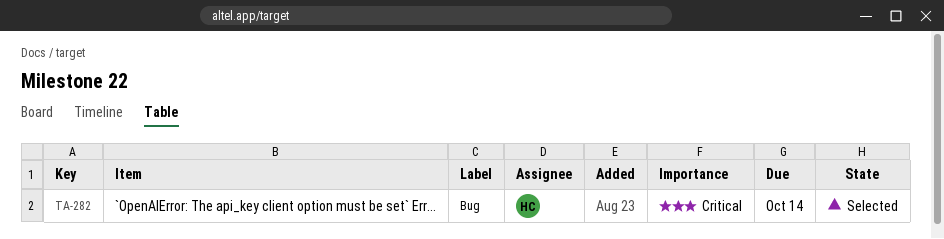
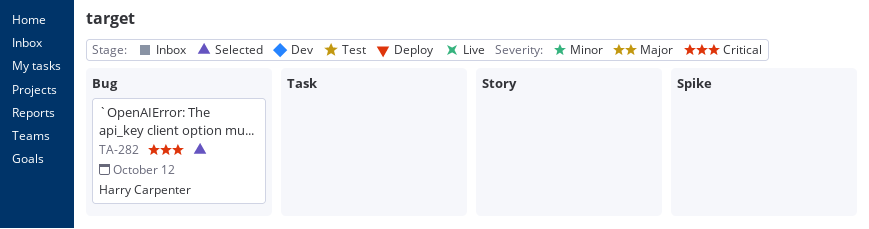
TA-282, due: Oct 14 -> Oct 12

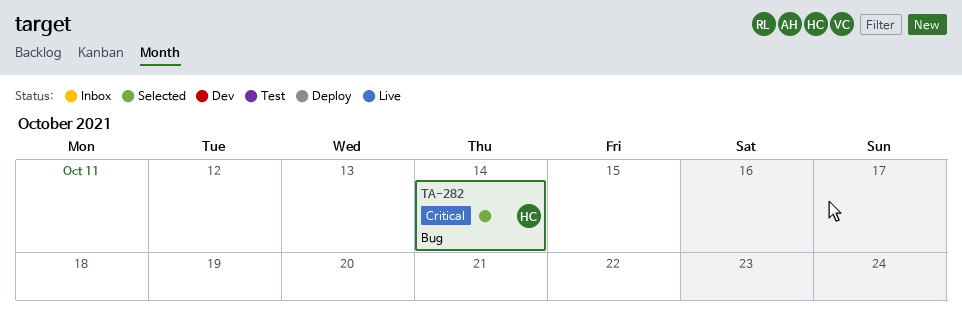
TA-282, due: Oct 12 -> Oct 14

